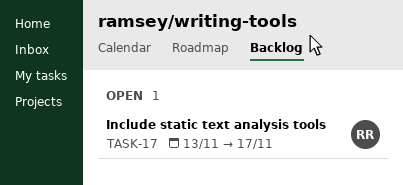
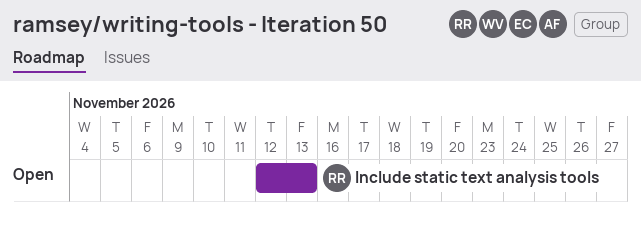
Include static text analysis tools, start: Nov 13 -> Nov 12
Include static text analysis tools, due: Nov 17 -> Nov 13

